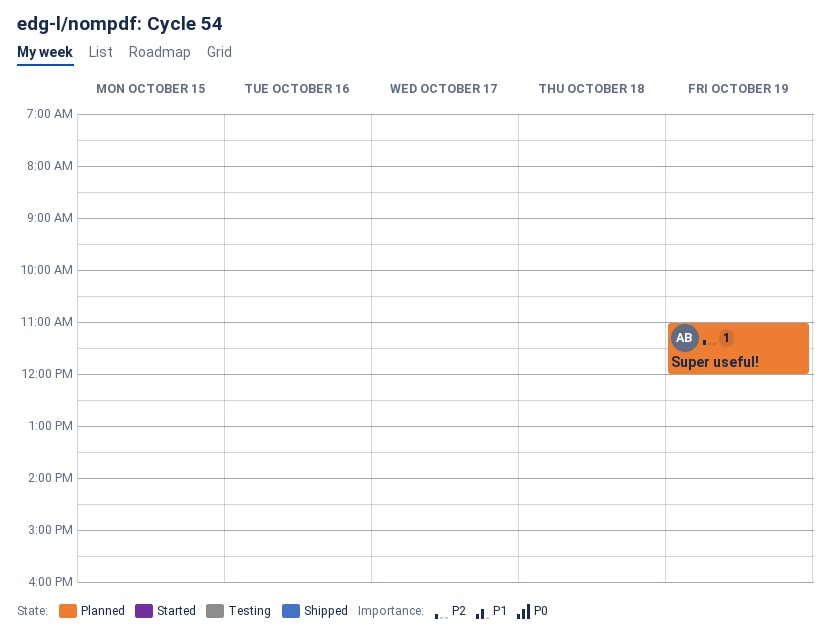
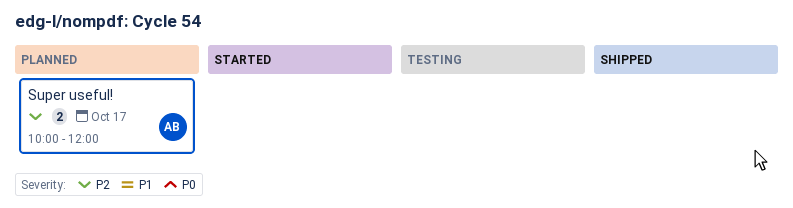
Super useful!, estimate: 1 -> 2
Super useful!, day: Oct 19 -> Oct 17
Super useful!, begins: 11:00 -> 10:00

